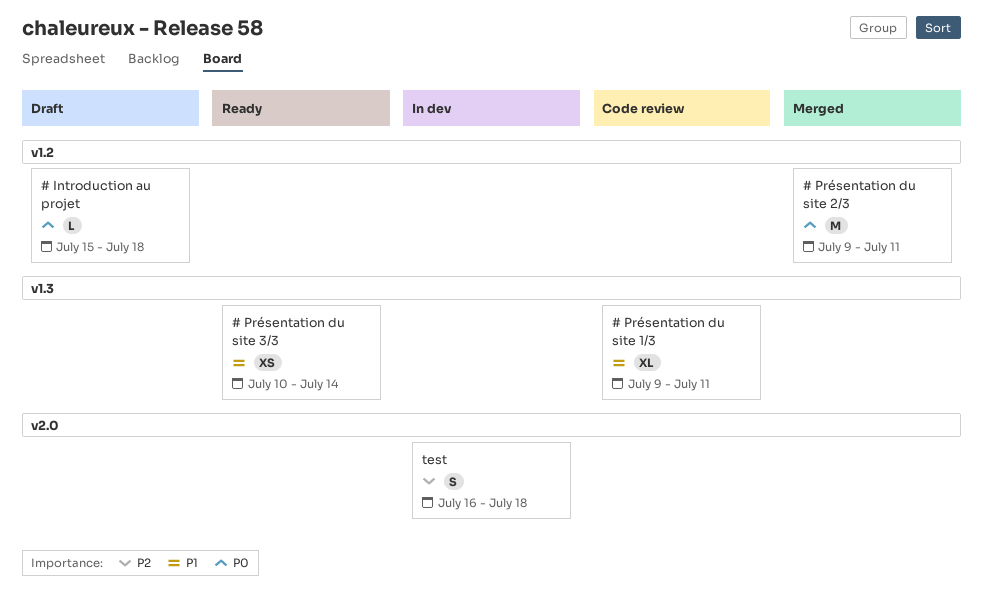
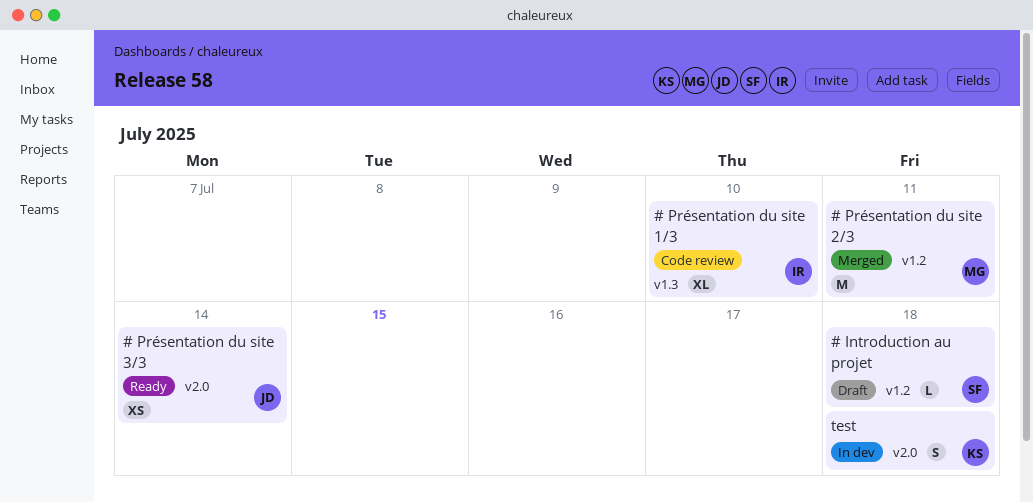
# Présentation du site 1/3, due: Jul 11 -> Jul 10
# Présentation du site 3/3, label: v1.3 -> v2.0

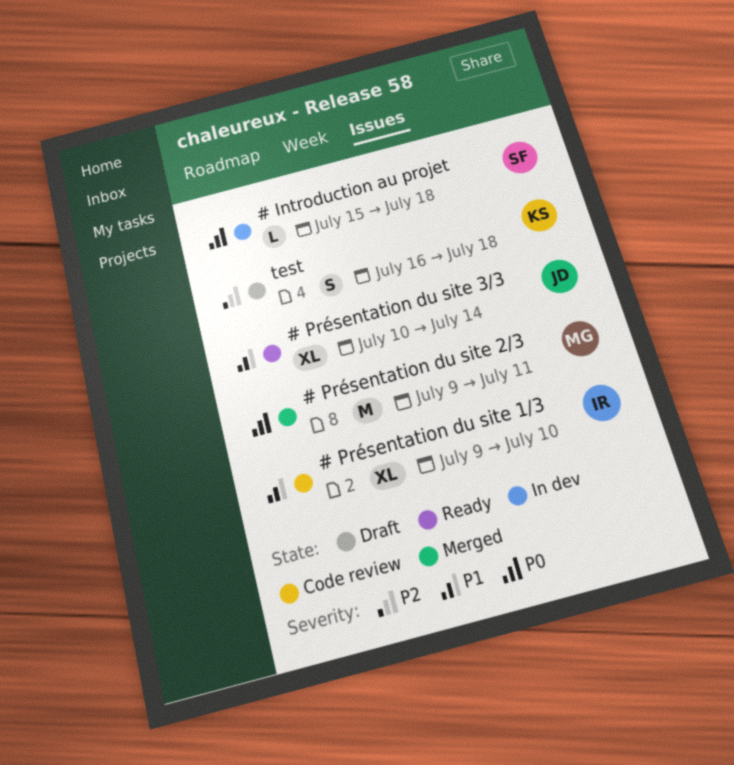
# Introduction au projet, status: Draft -> In dev
# Présentation du site 3/3, estimate: XS -> XL
test, status: In dev -> Draft

